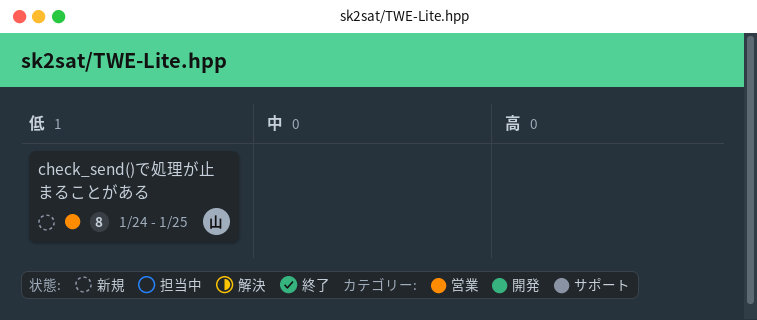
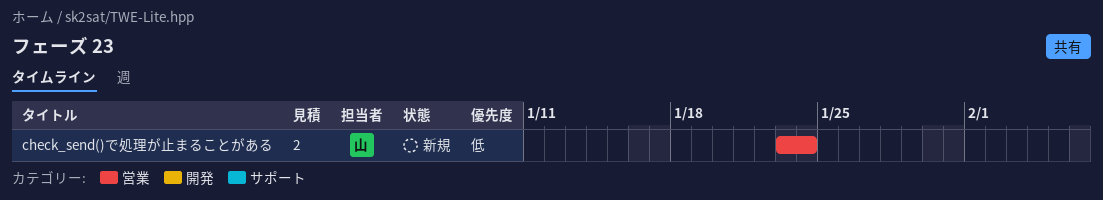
check_send()で処理が止まることがある, estimate: 8 -> 2
check_send()で処理が止まることがある, start: Jan 24 -> Jan 23
check_send()で処理が止まることがある, due: Jan 25 -> Jan 24

